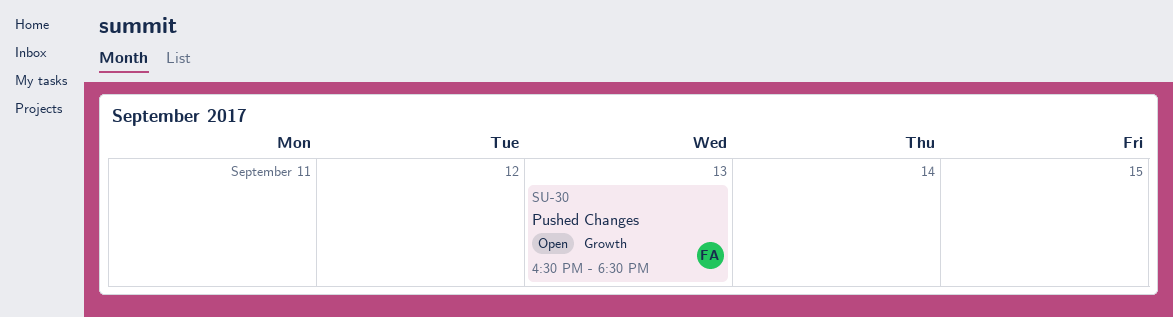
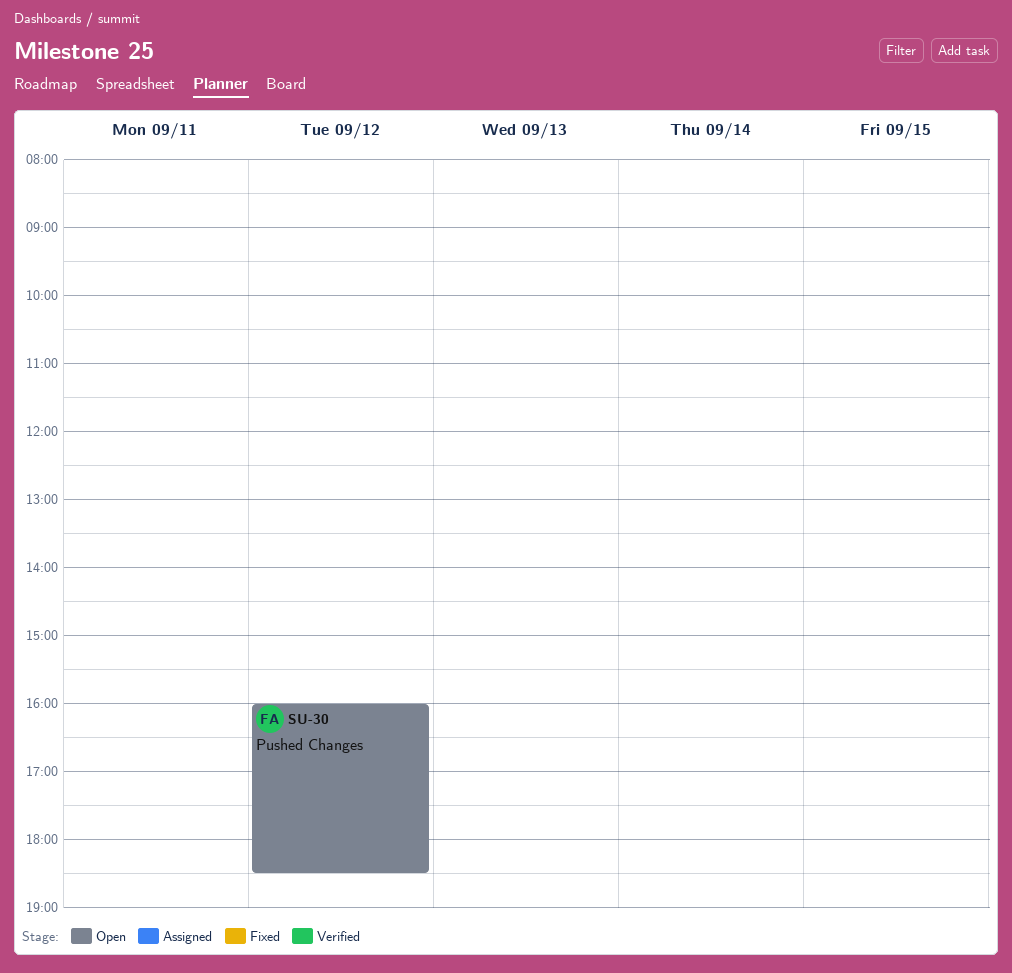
SU-30, day: Sep 13 -> Sep 12
SU-30, begins: 16:30 -> 16:00

